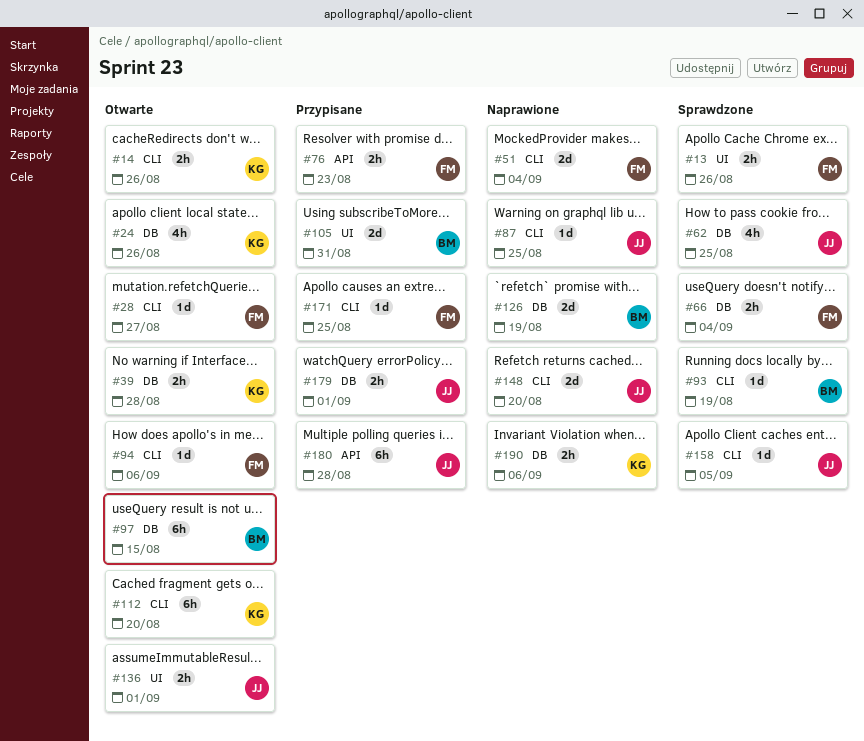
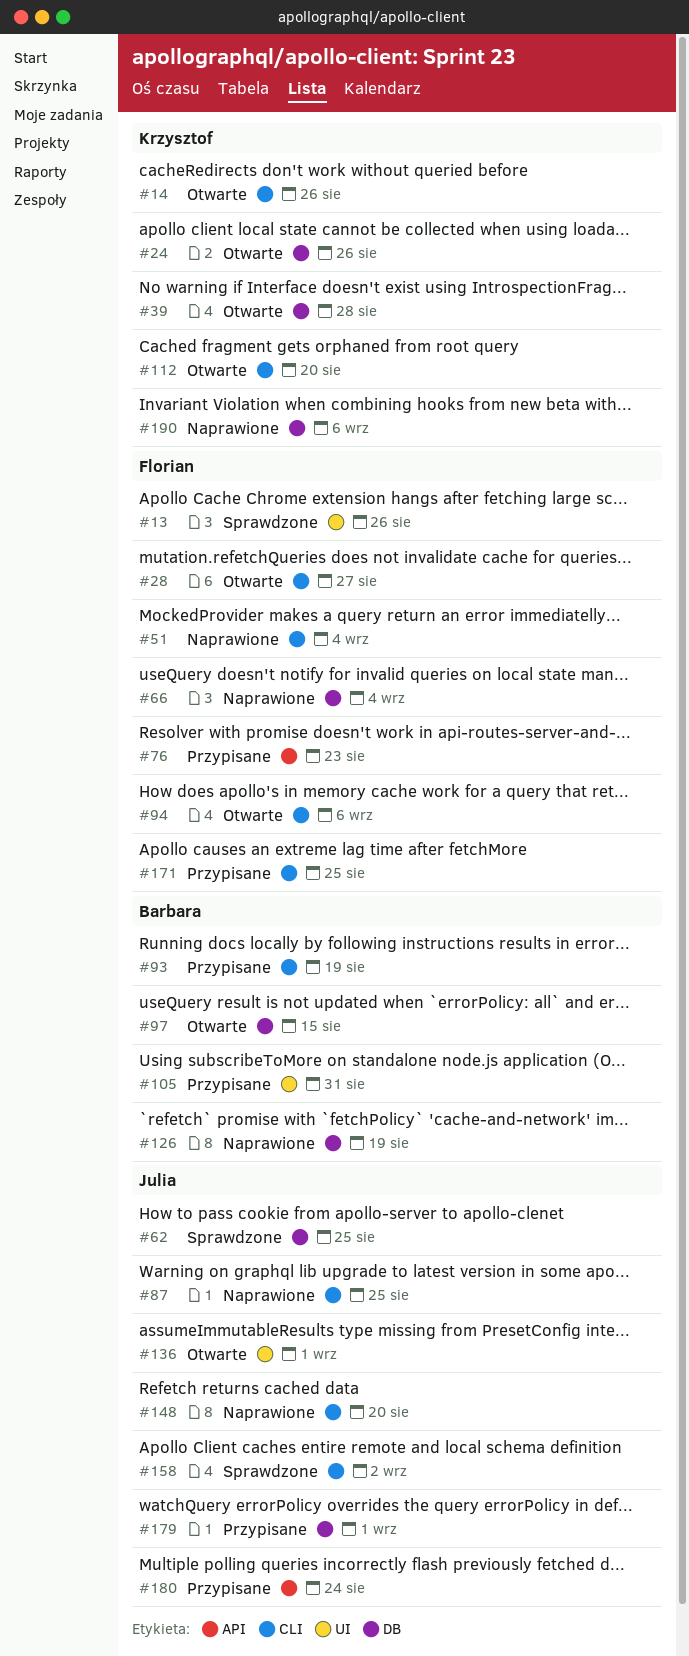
#66, status: Sprawdzone -> Naprawione
#93, status: Sprawdzone -> Przypisane
#158, due: Sep 5 -> Sep 2
#180, due: Aug 28 -> Aug 24

